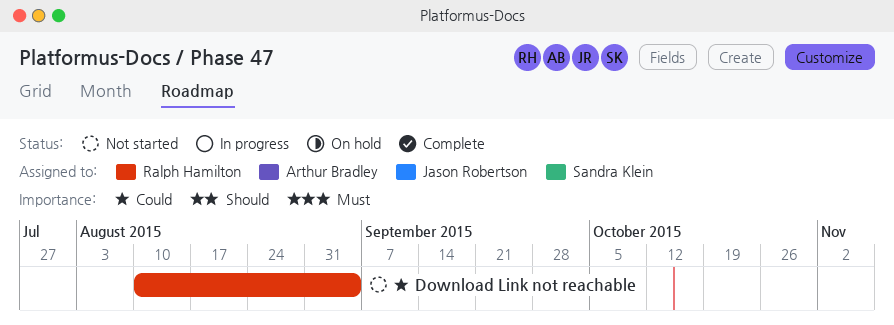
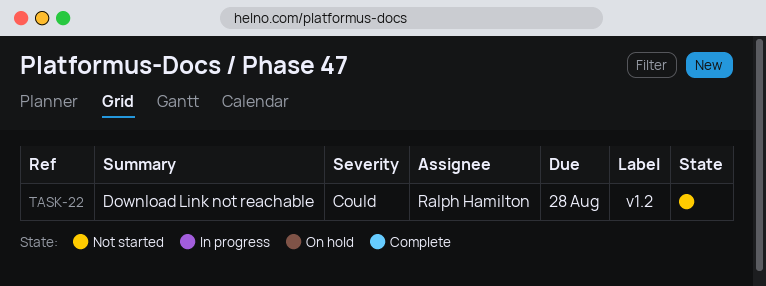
Download Link not reachable, due: Sep 4 -> Aug 28

